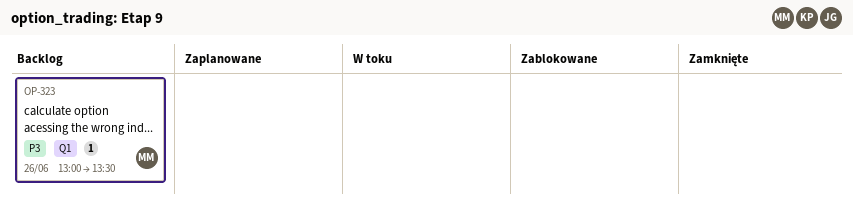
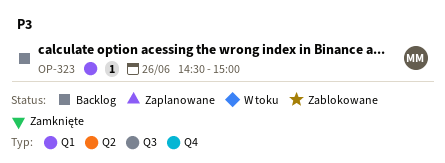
OP-323, begins: 13:00 -> 14:30
OP-323, ends: 13:30 -> 15:00

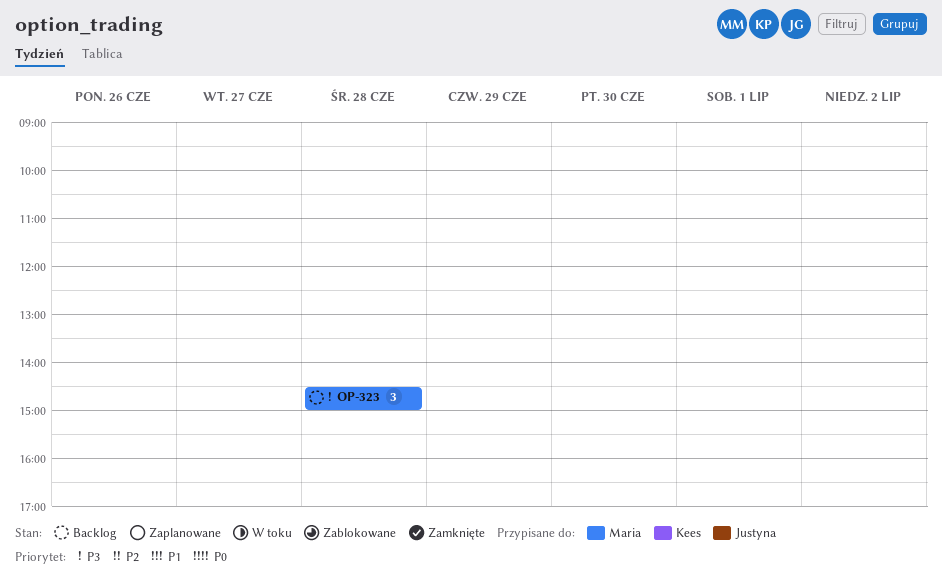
OP-323, estimate: 1 -> 3
OP-323, day: Jun 26 -> Jun 28

